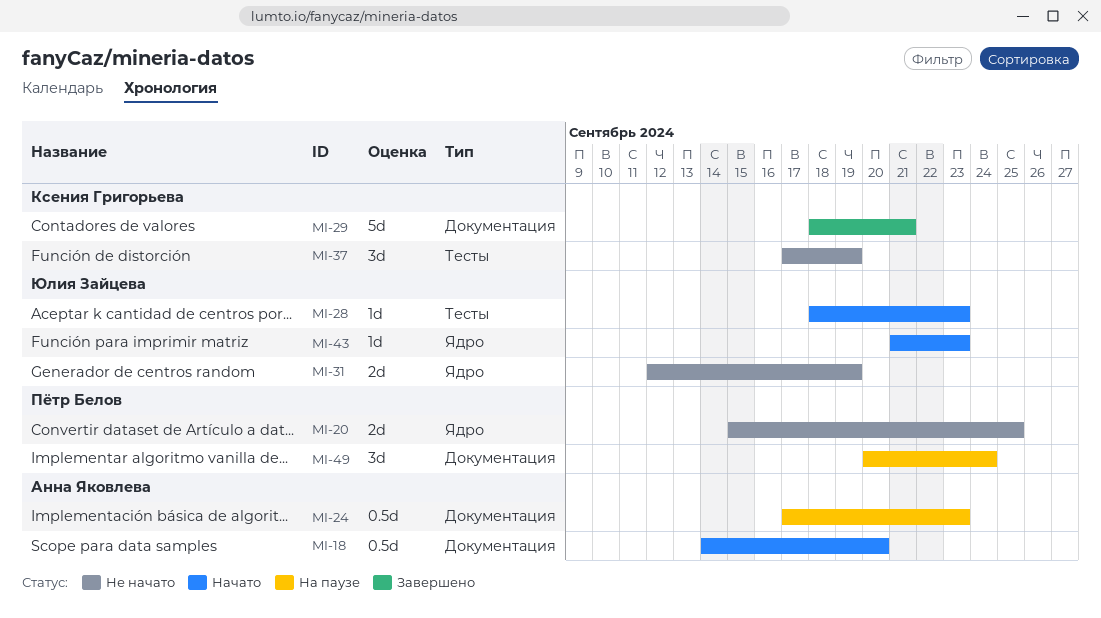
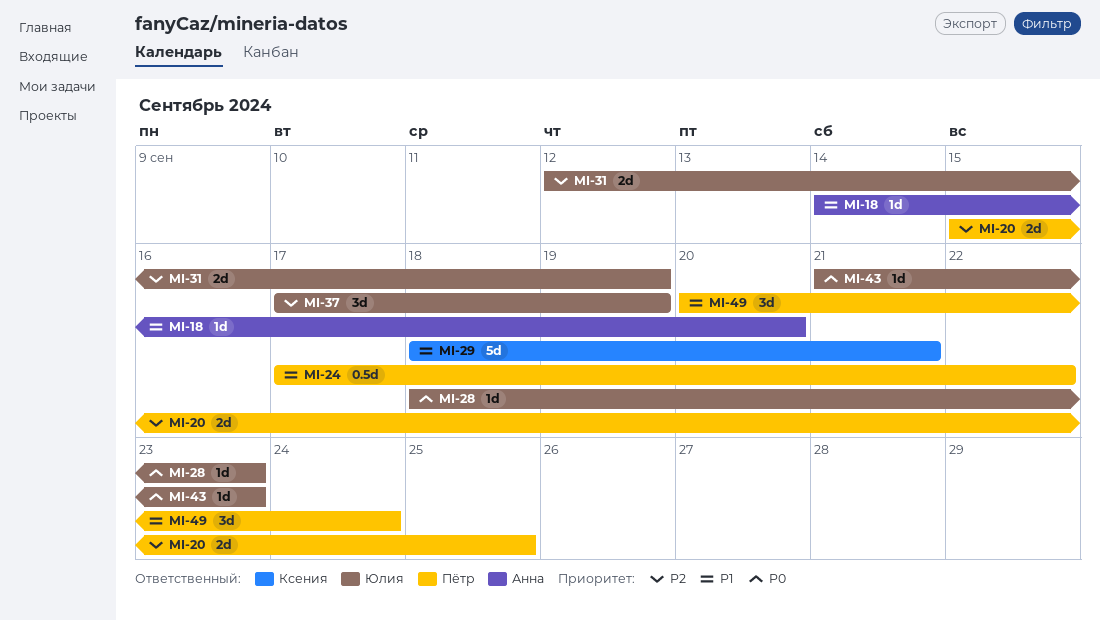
MI-18, estimate: 0.5d -> 1d
MI-24, owner: Анна Яковлева -> Пётр Белов
MI-24, due: Sep 23 -> Sep 22
MI-37, owner: Ксения Григорьева -> Юлия Зайцева

